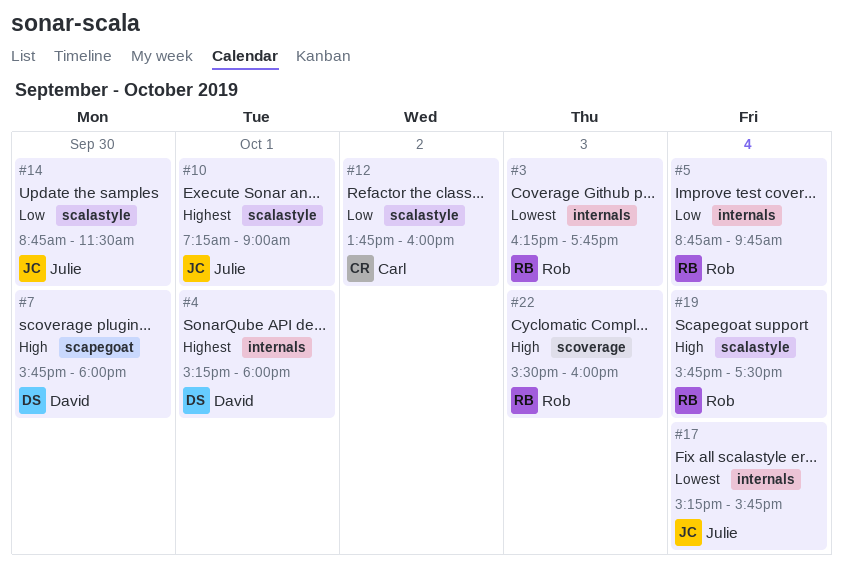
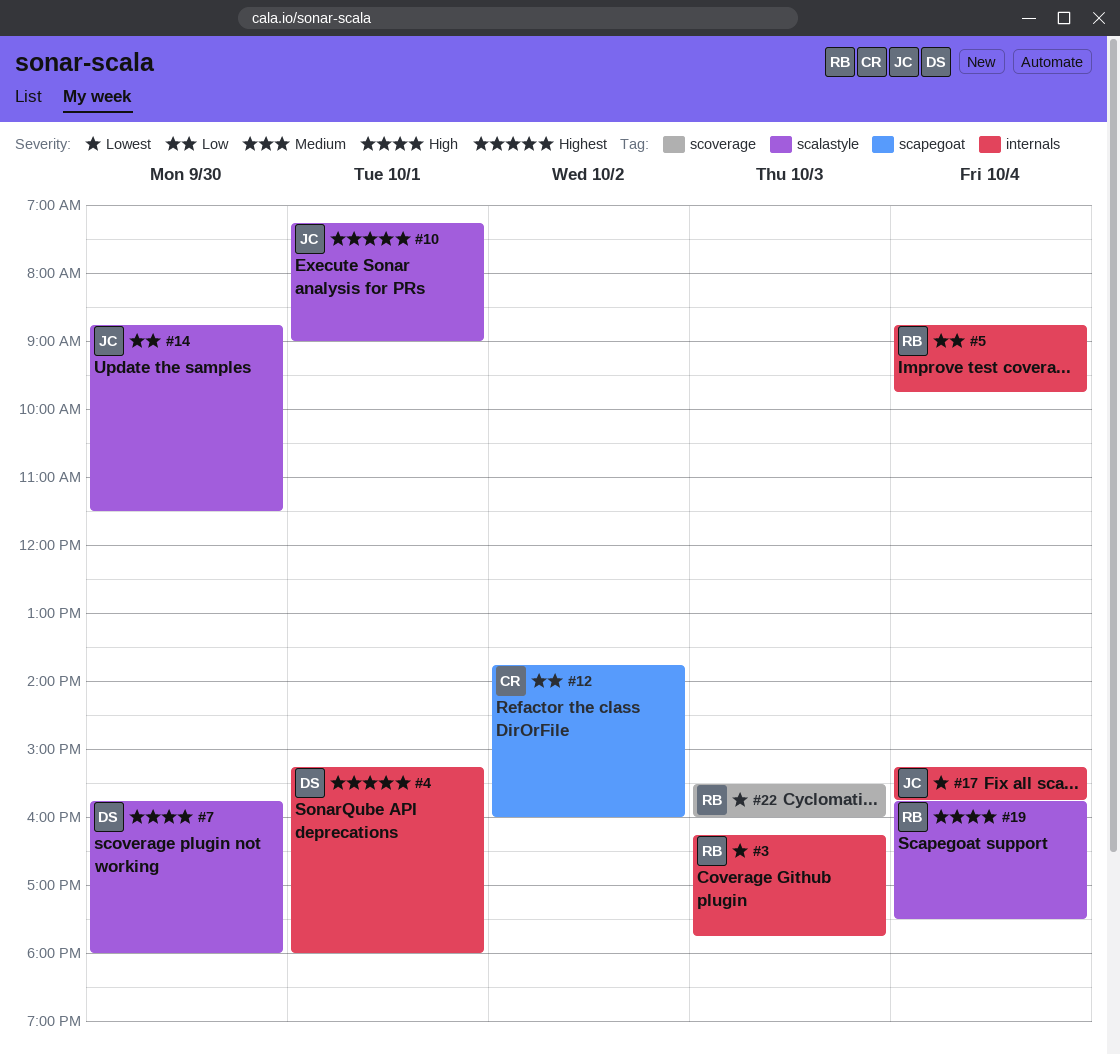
#7, label: scapegoat -> scalastyle
#12, label: scalastyle -> scapegoat
#22, priority: High -> Lowest

